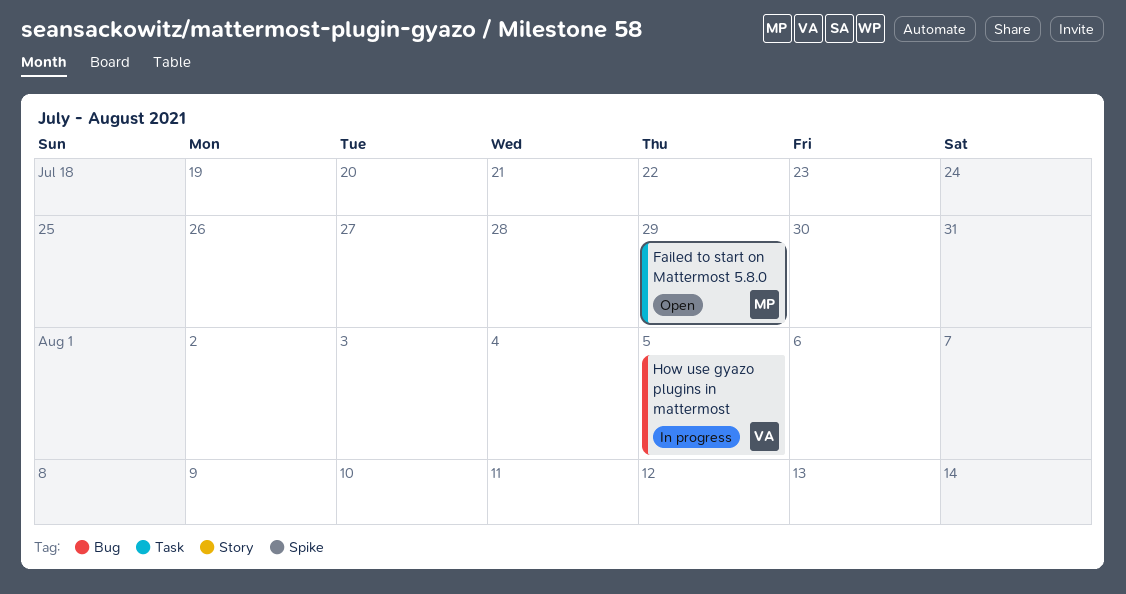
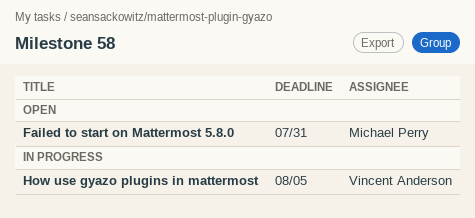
Failed to start on Mattermost 5.8.0, due: Jul 29 -> Jul 31

